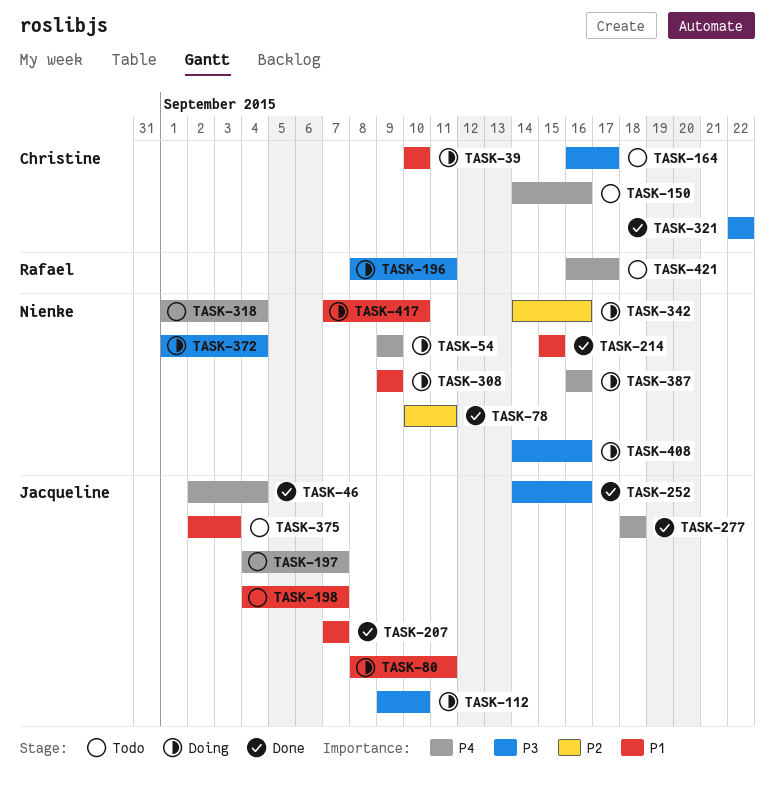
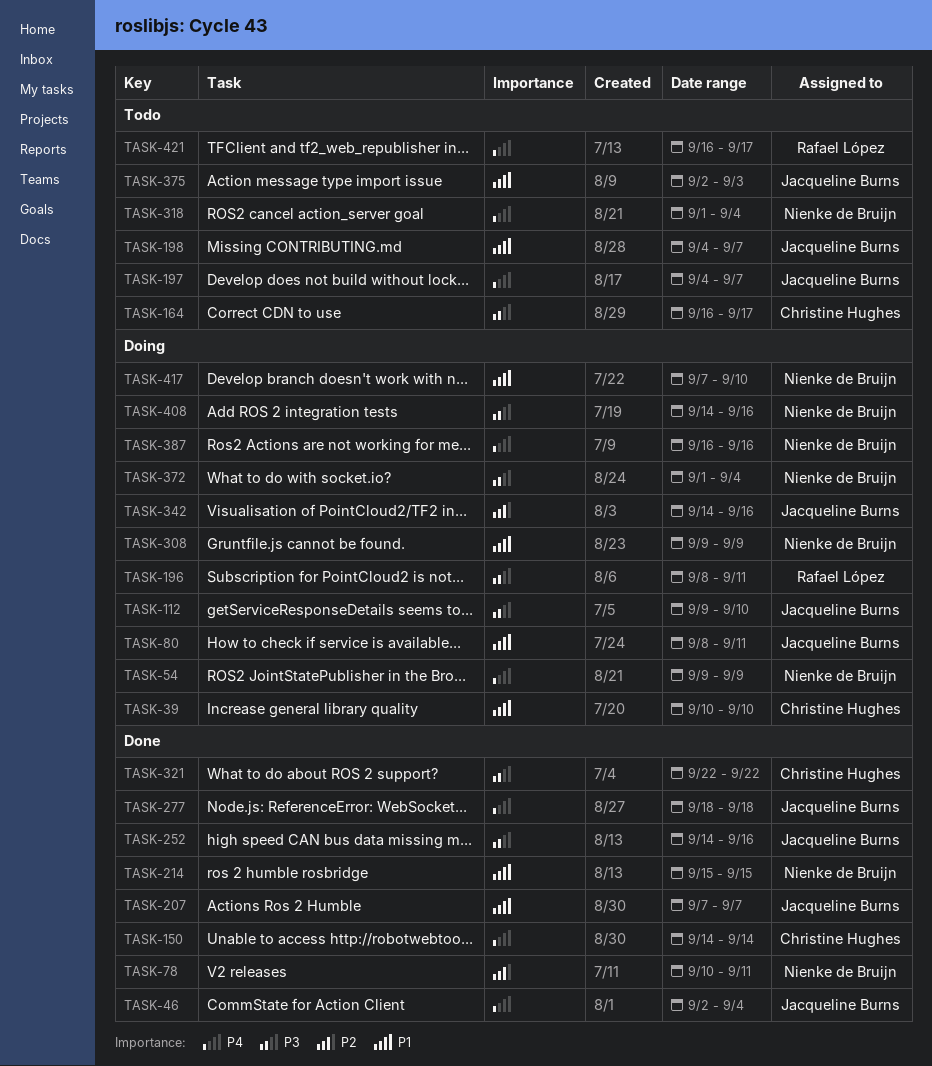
TASK-150, status: Todo -> Done
TASK-150, due: Sep 16 -> Sep 14
TASK-342, owner: Nienke de Bruijn -> Jacqueline Burns

